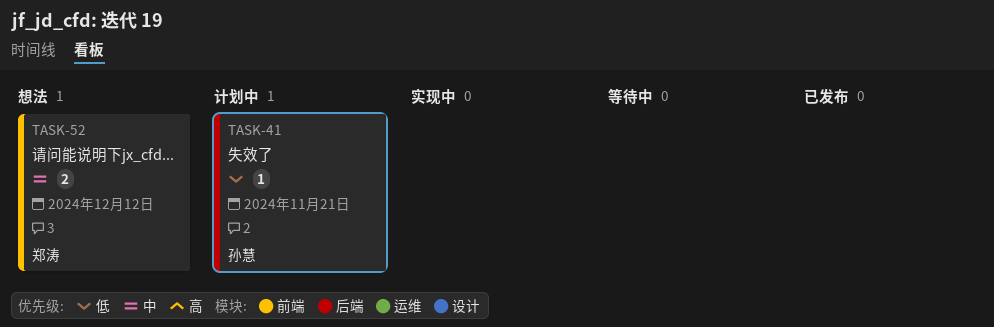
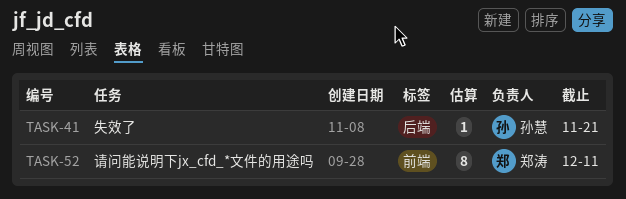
TASK-52, estimate: 2 -> 8
TASK-52, due: Dec 12 -> Dec 11

